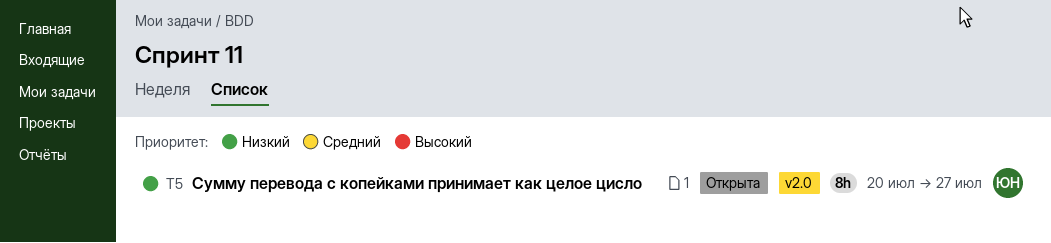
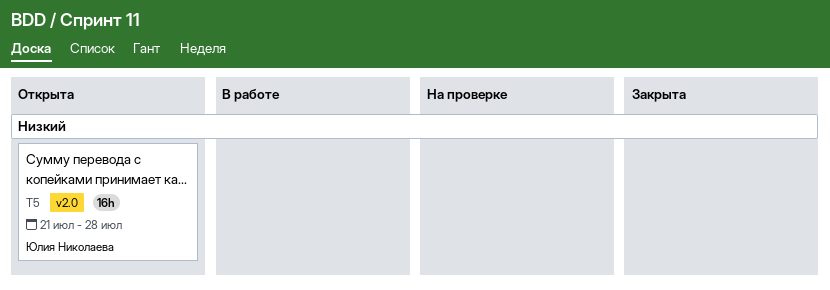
T5, estimate: 8h -> 16h
T5, start: Jul 20 -> Jul 21
T5, due: Jul 27 -> Jul 28

